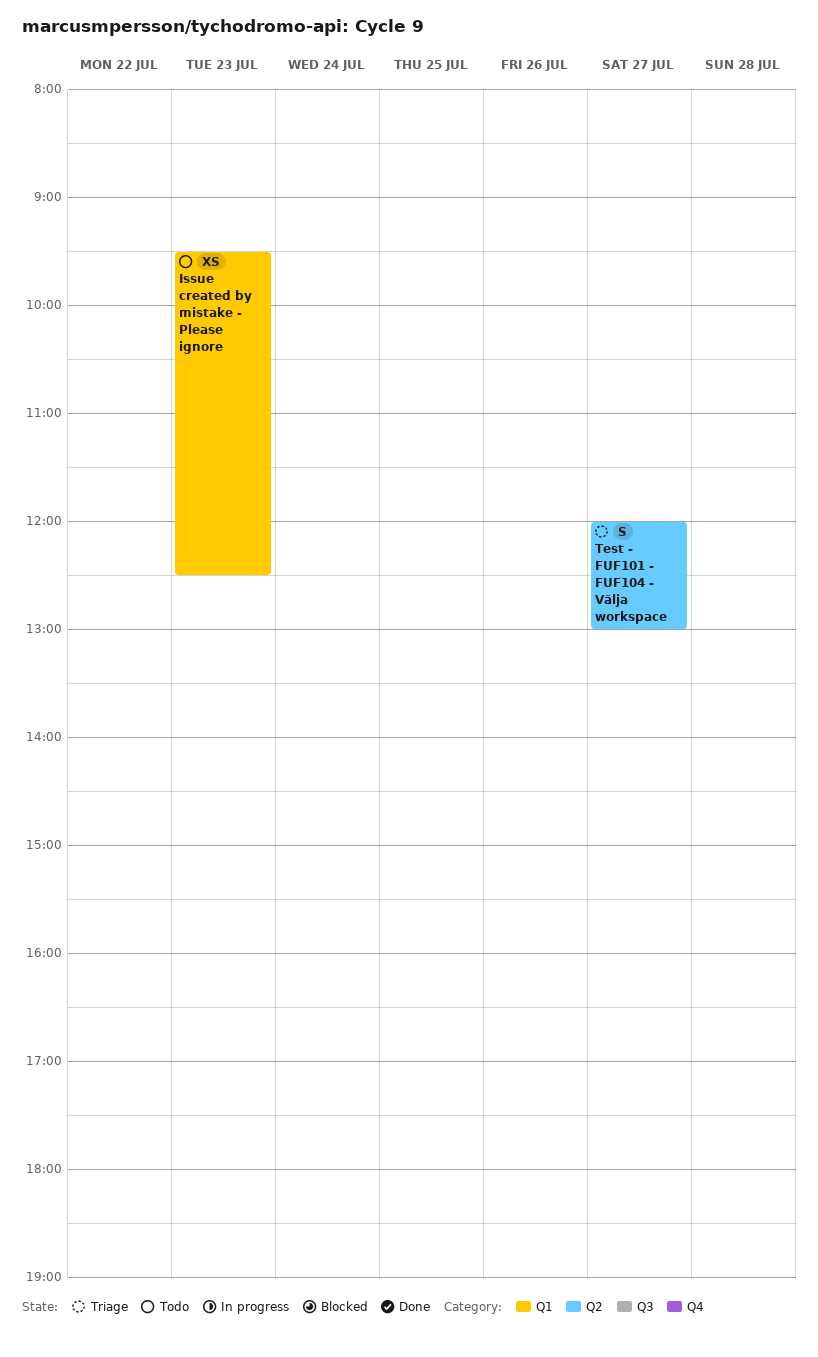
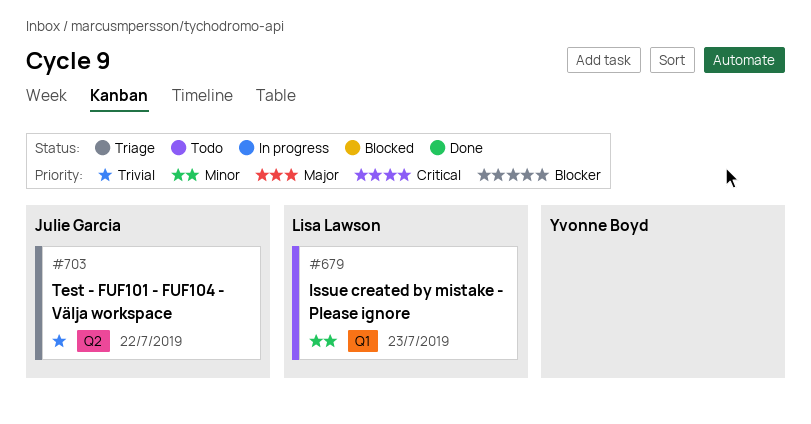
Test - FUF101 - FUF104 - Välja workspace, day: Jul 27 -> Jul 22

